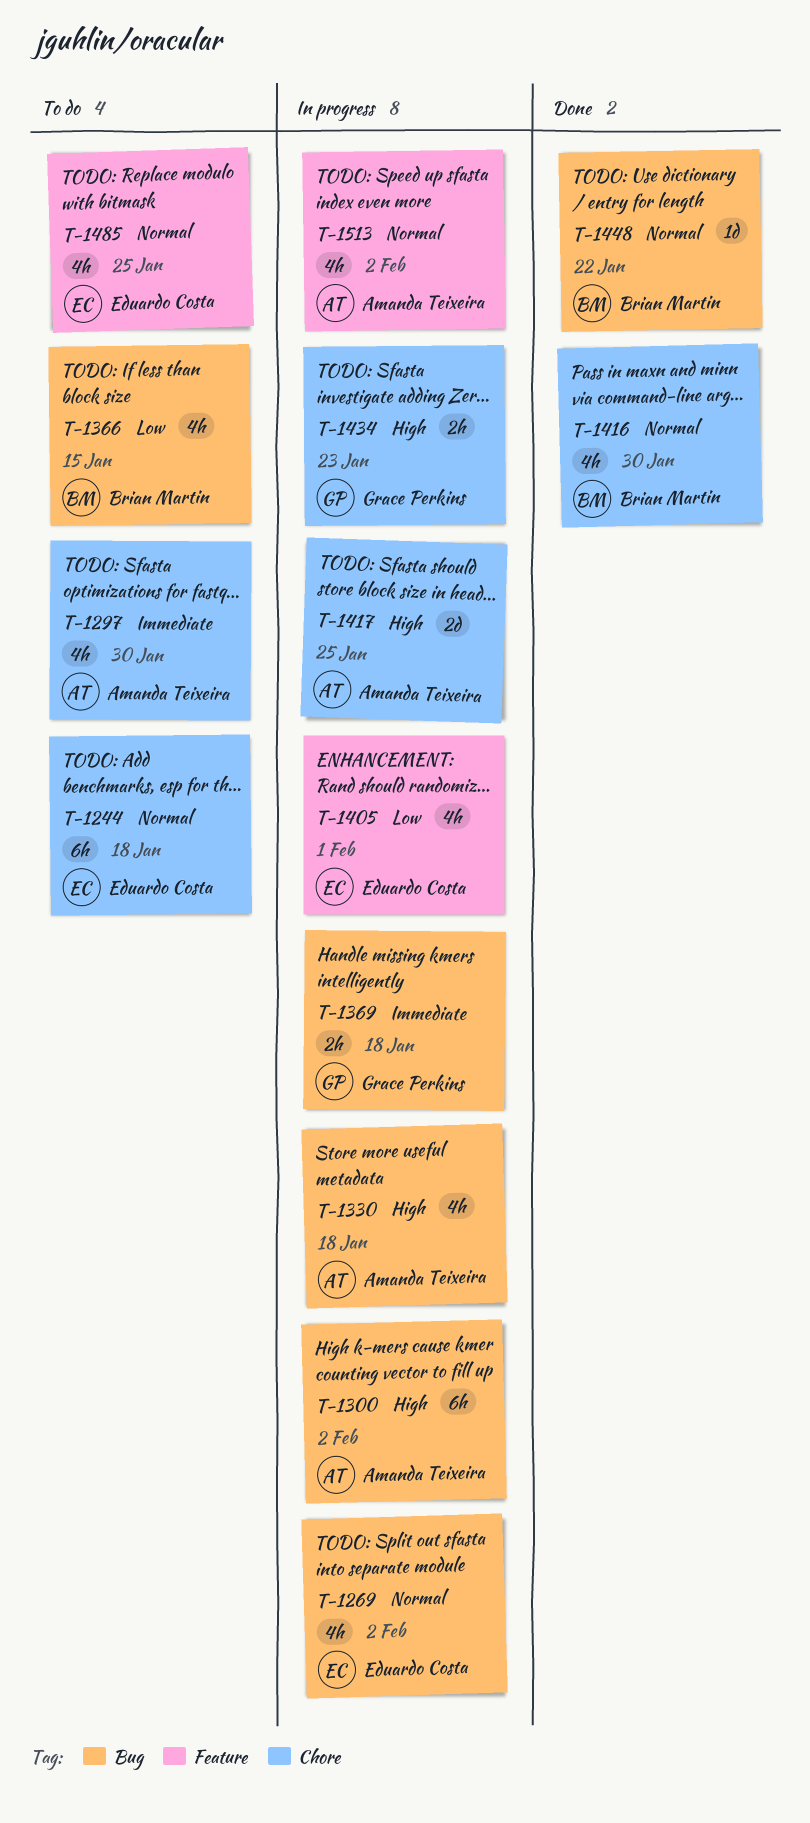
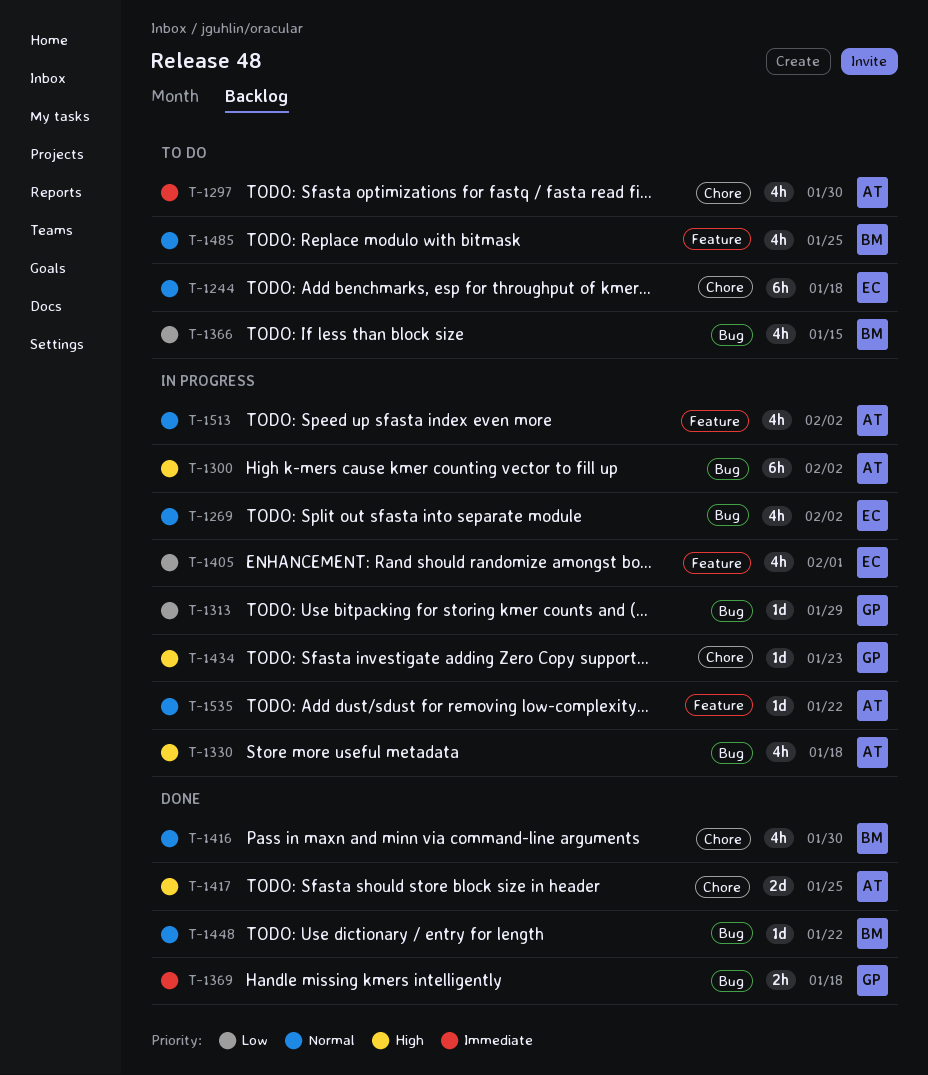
T-1313: none -> present
T-1369, status: In progress -> Done
T-1417, status: In progress -> Done
T-1434, estimate: 2h -> 1d
T-1485, owner: Eduardo Costa -> Brian Martin
T-1535: none -> present

